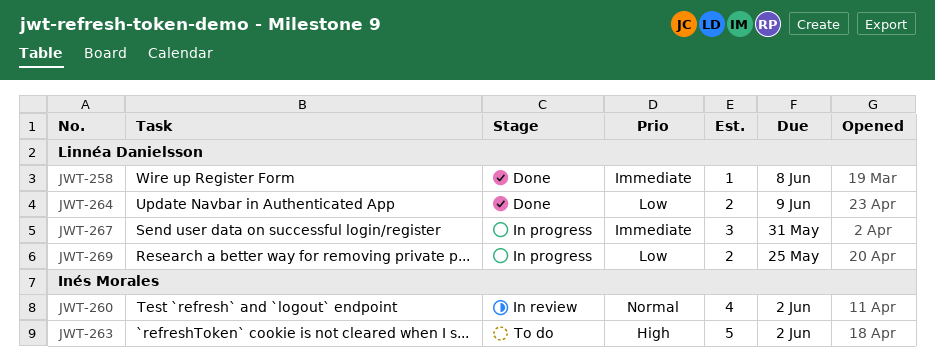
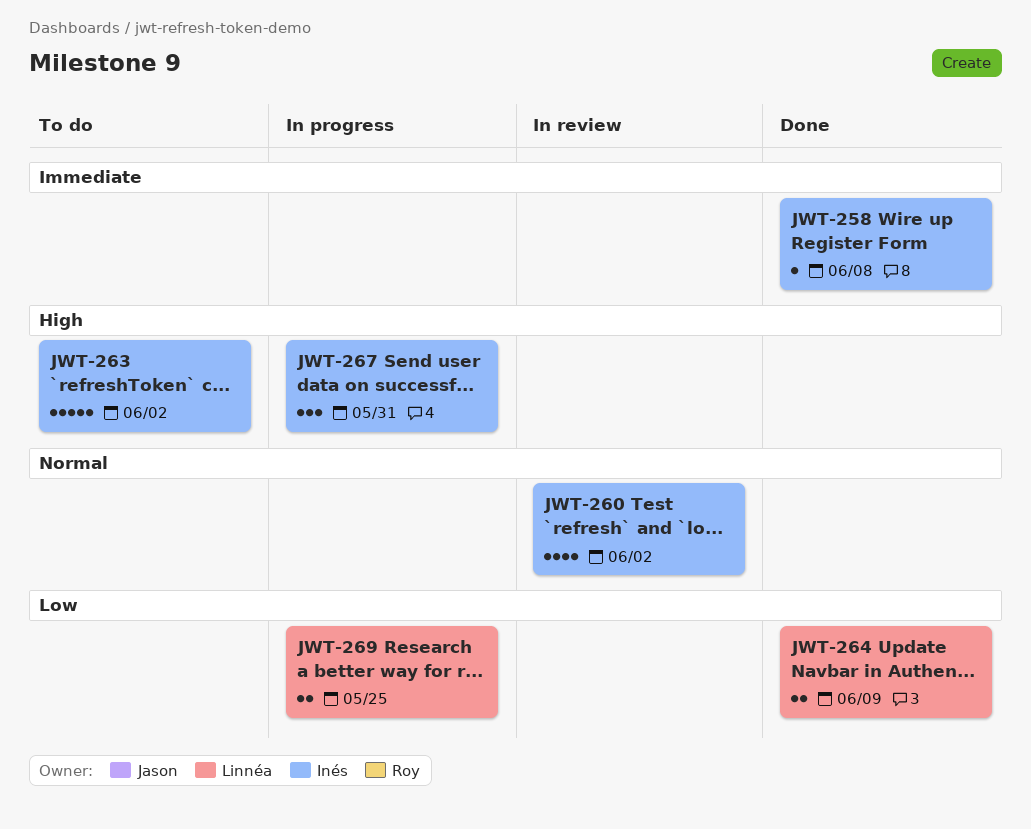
JWT-258, owner: Linnéa Danielsson -> Inés Morales
JWT-267, owner: Linnéa Danielsson -> Inés Morales
JWT-267, priority: Immediate -> High

